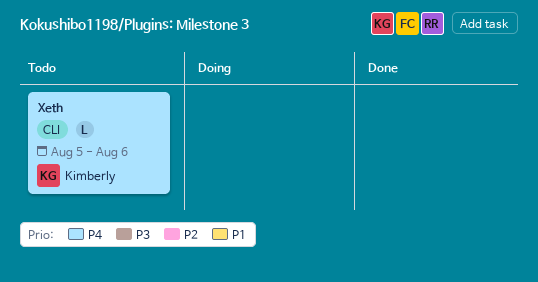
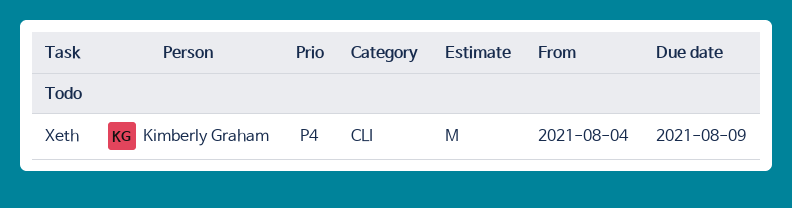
Xeth, estimate: L -> M
Xeth, start: Aug 5 -> Aug 4
Xeth, due: Aug 6 -> Aug 9

